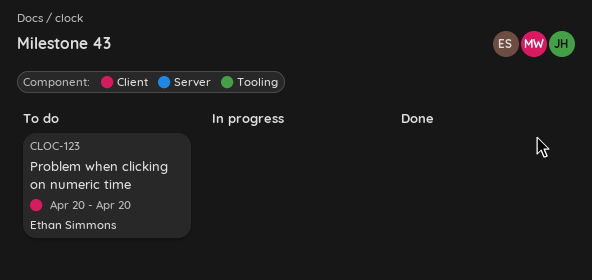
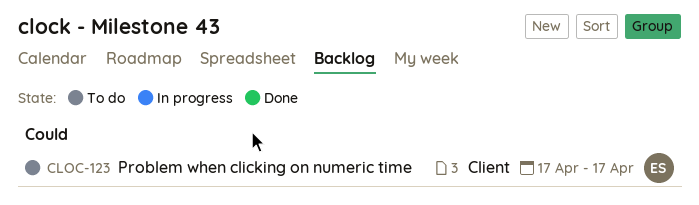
CLOC-123, start: Apr 20 -> Apr 17
CLOC-123, due: Apr 20 -> Apr 17

